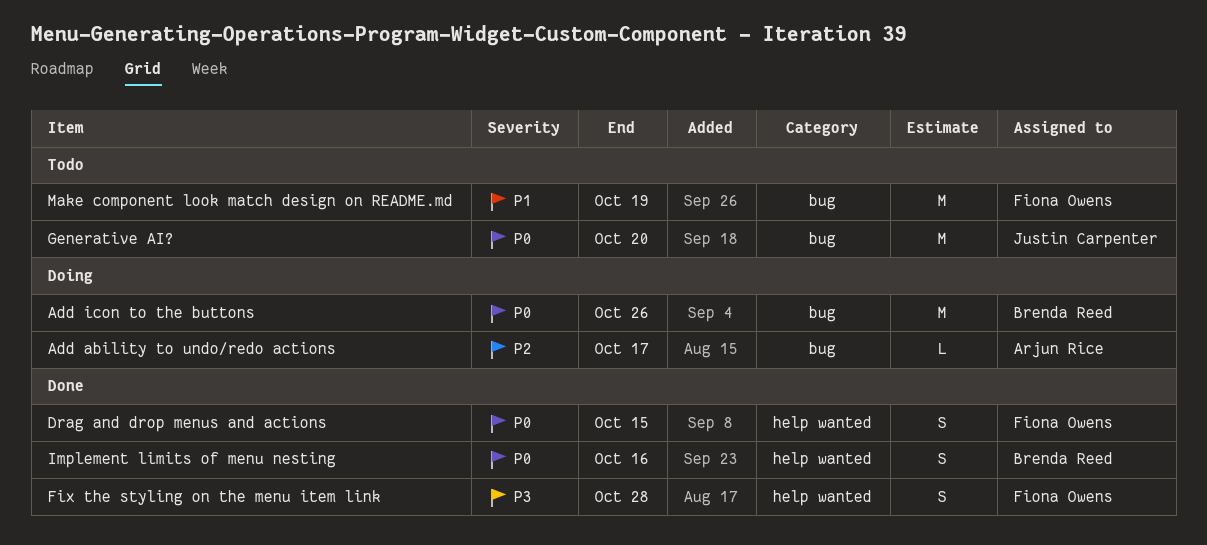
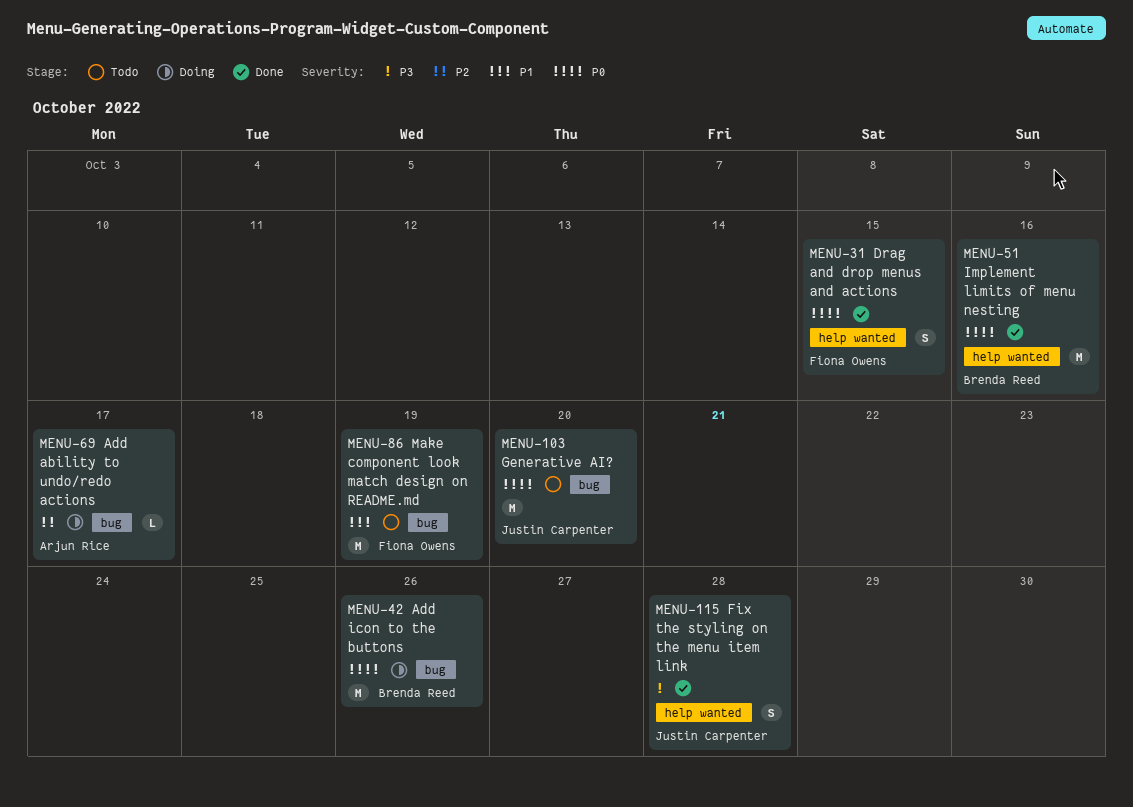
Fix the styling on the menu item link, owner: Fiona Owens -> Justin Carpenter
Implement limits of menu nesting, estimate: S -> M

